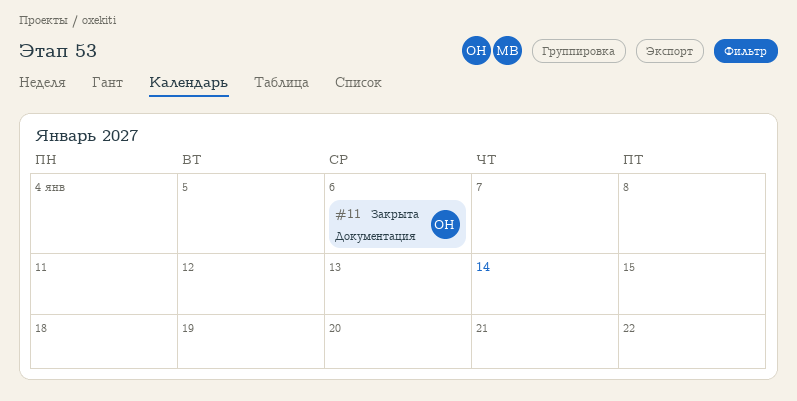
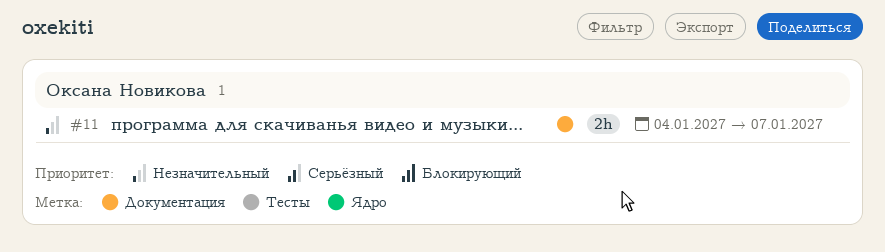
#11, due: Jan 6 -> Jan 7

